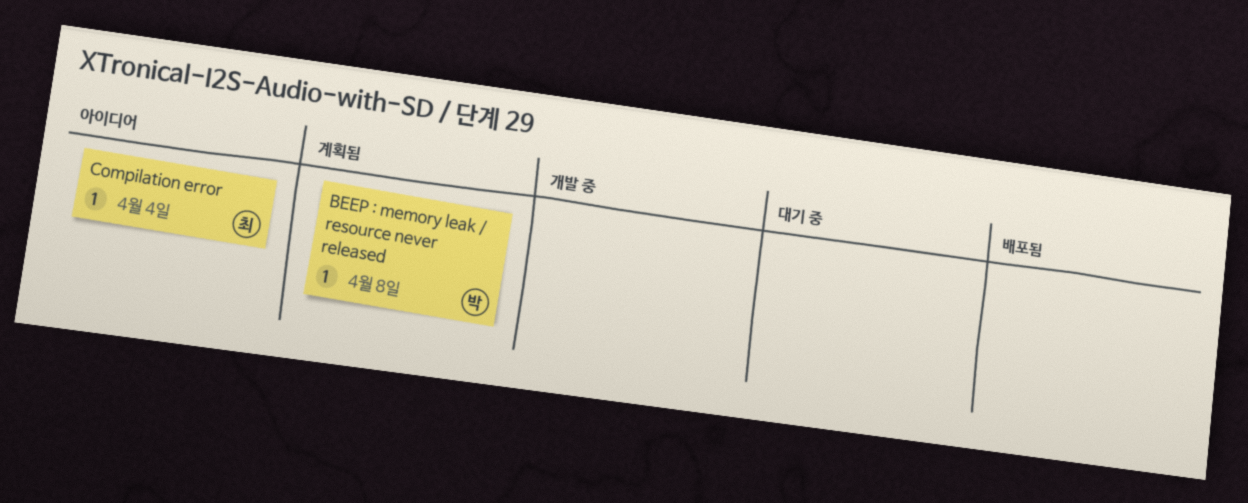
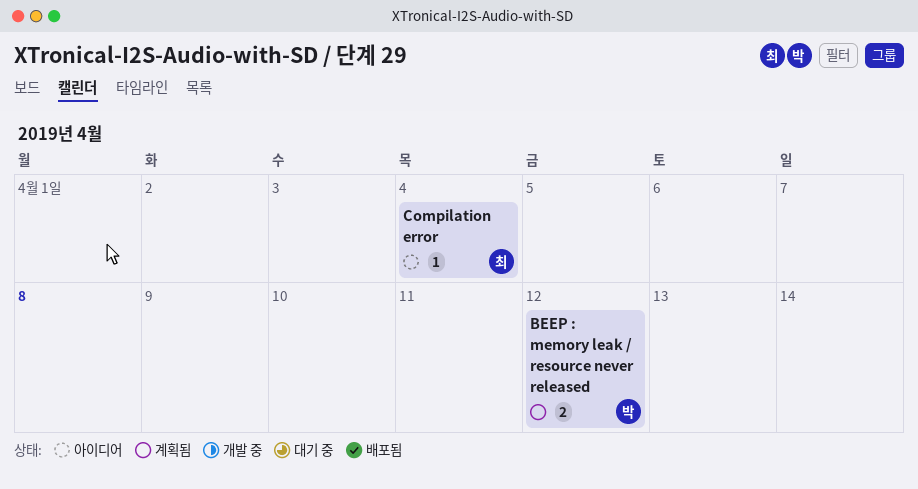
BEEP : memory leak / resource never released, estimate: 1 -> 2
BEEP : memory leak / resource never released, due: Apr 8 -> Apr 12

